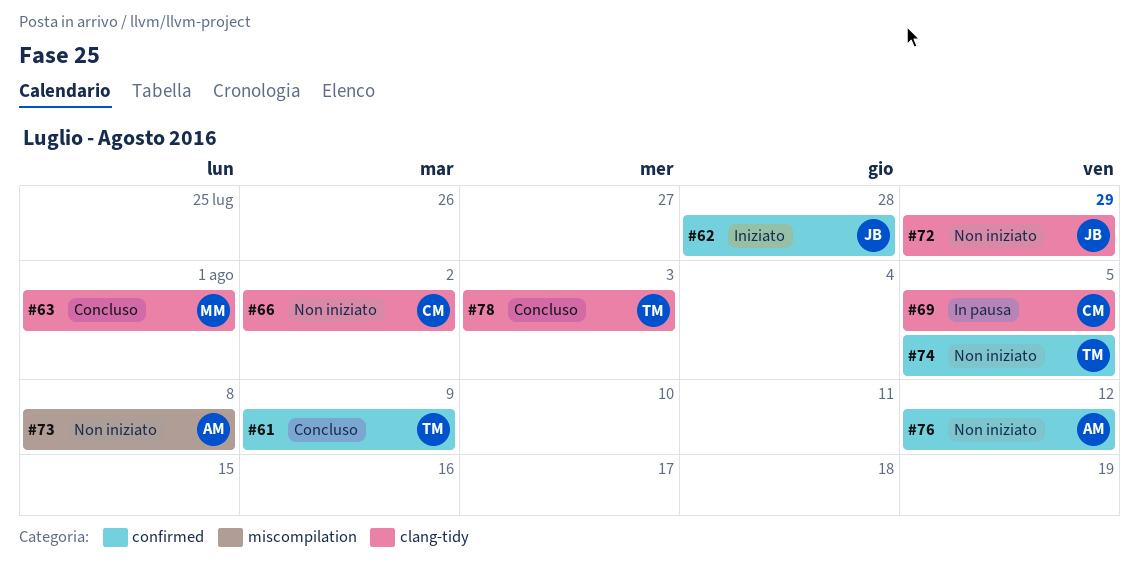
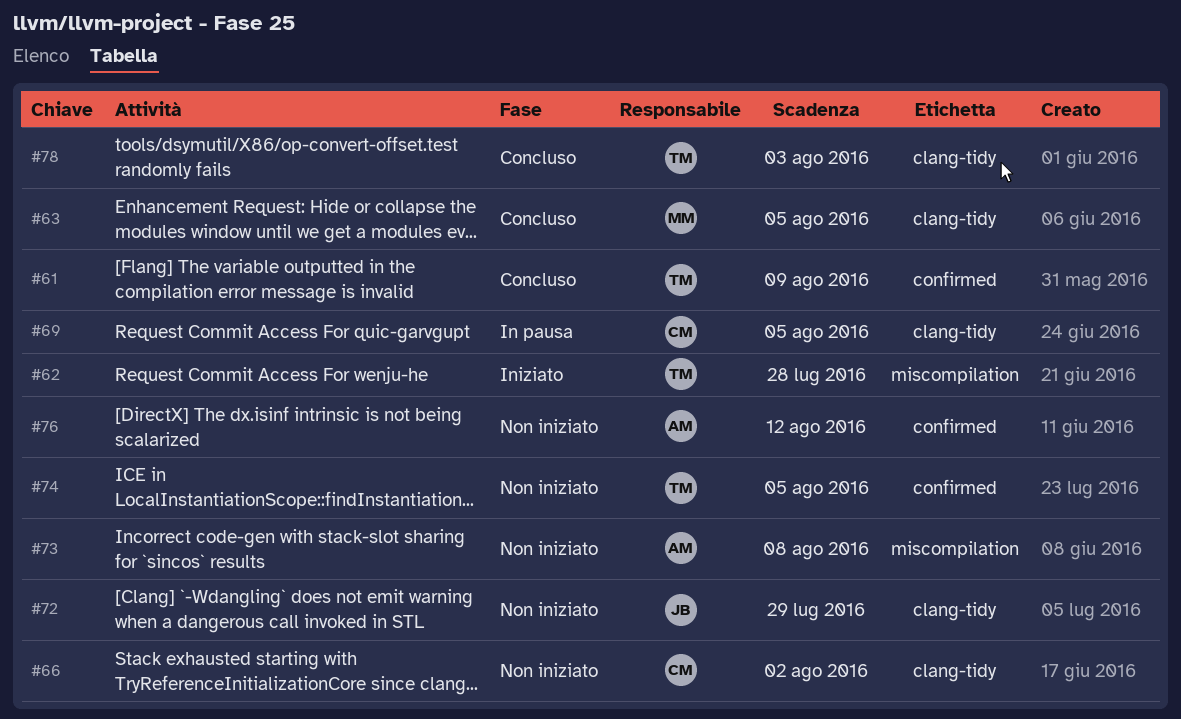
#62, owner: JB -> TM
#62, label: confirmed -> miscompilation
#63, due: Aug 1 -> Aug 5

